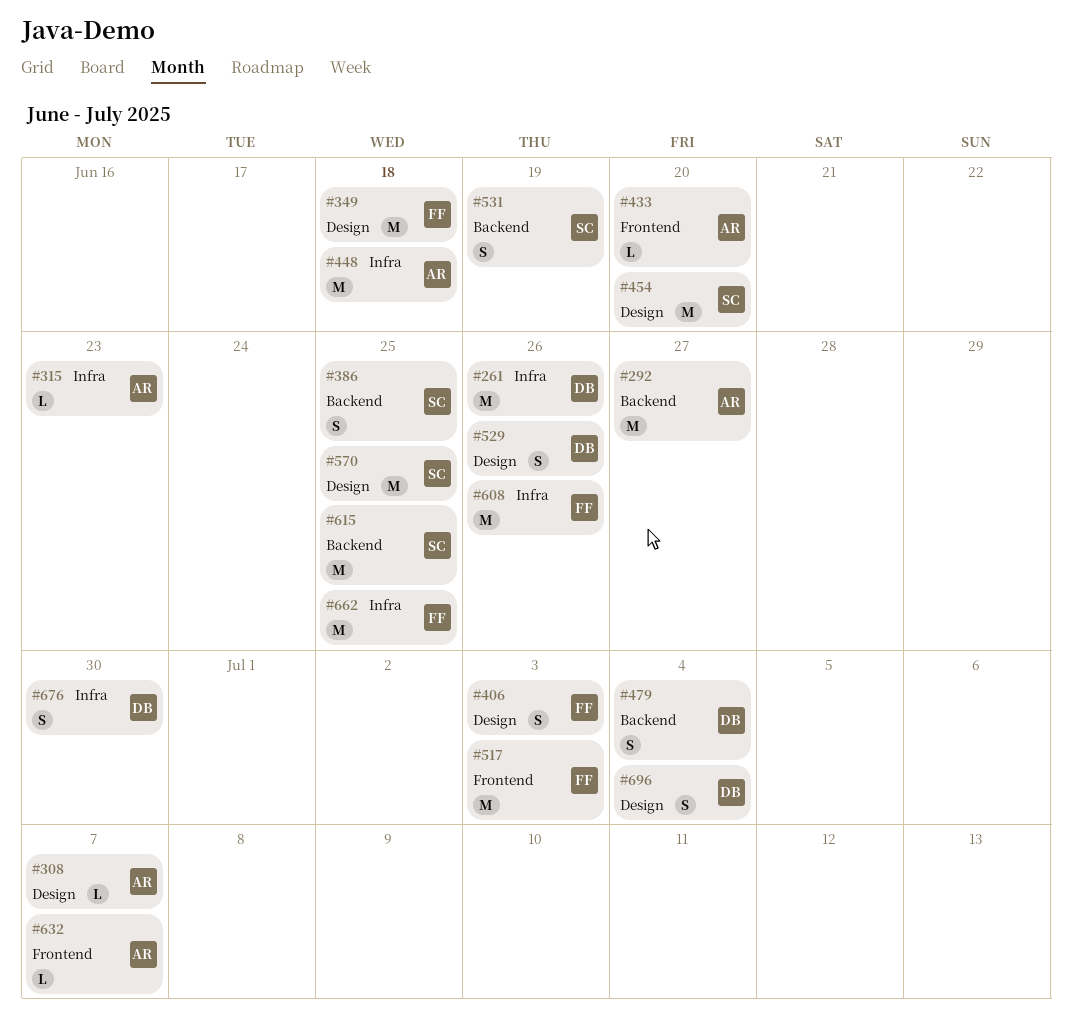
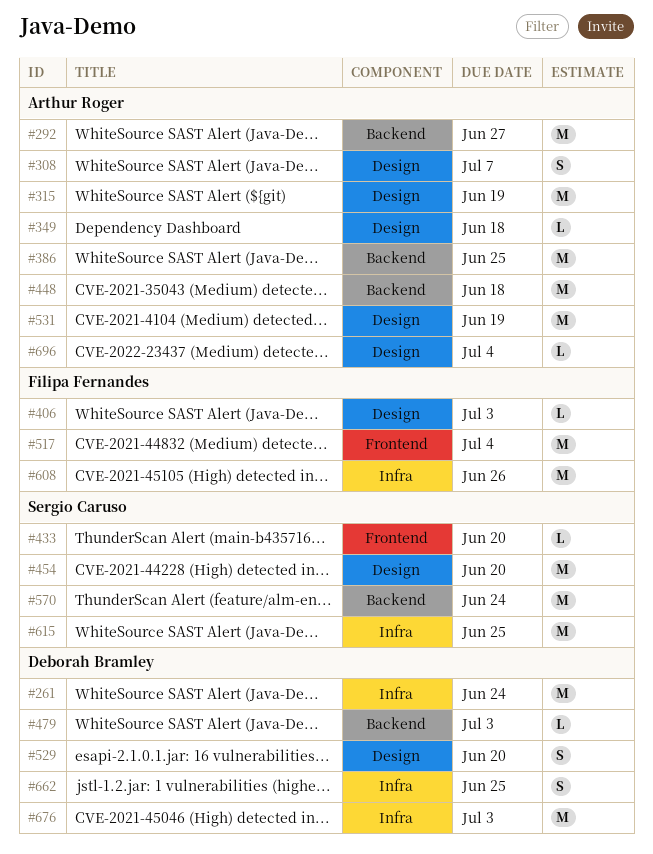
#261, due: Jun 26 -> Jun 24
#308, estimate: L -> S
#315, label: Infra -> Design
#315, estimate: L -> M
#315, due: Jun 23 -> Jun 19
#349, owner: Filipa Fernandes -> Arthur Roger
#349, estimate: M -> L
#386, owner: Sergio Caruso -> Arthur Roger
#386, estimate: S -> M
#406, estimate: S -> L
#433, owner: Arthur Roger -> Sergio Caruso
#448, label: Infra -> Backend
#479, estimate: S -> L
#479, due: Jul 4 -> Jul 3
#517, due: Jul 3 -> Jul 4
#529, due: Jun 26 -> Jun 20
#531, owner: Sergio Caruso -> Arthur Roger
#531, label: Backend -> Design
#531, estimate: S -> M
#570, label: Design -> Backend
#570, due: Jun 25 -> Jun 24
#615, label: Backend -> Infra
#632: present -> none
#662, owner: Filipa Fernandes -> Deborah Bramley
#662, estimate: M -> S
#676, estimate: S -> M
#676, due: Jun 30 -> Jul 3
#696, owner: Deborah Bramley -> Arthur Roger
#696, estimate: S -> L

